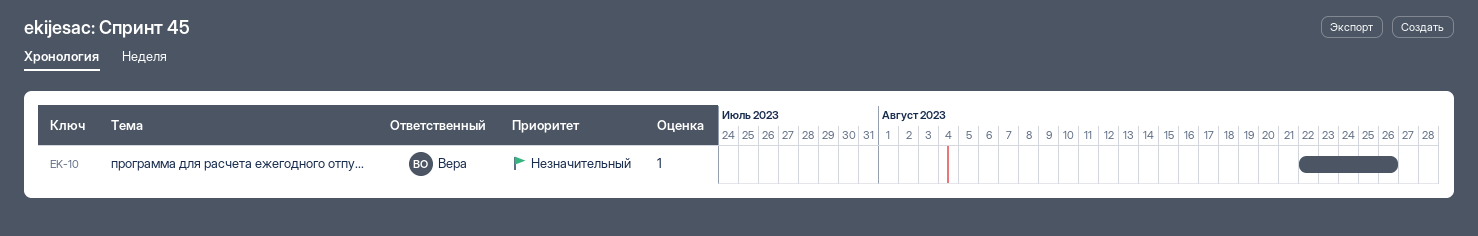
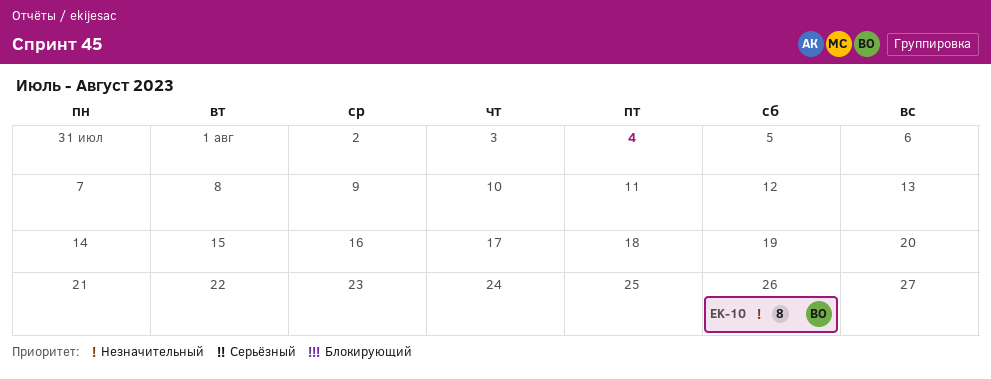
EK-10, estimate: 1 -> 8

